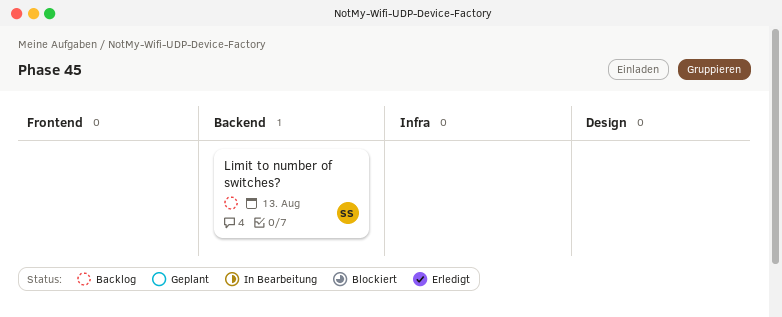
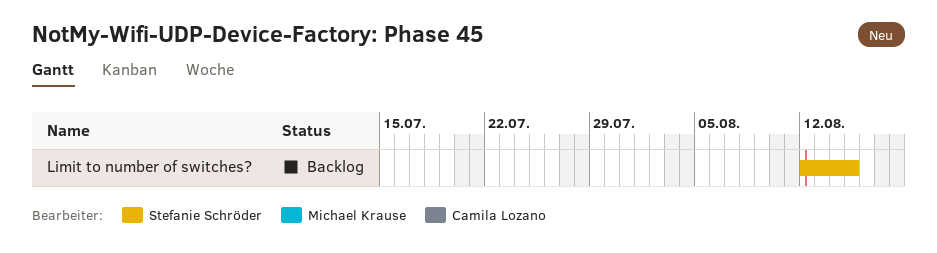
Limit to number of switches?, due: Aug 13 -> Aug 15

